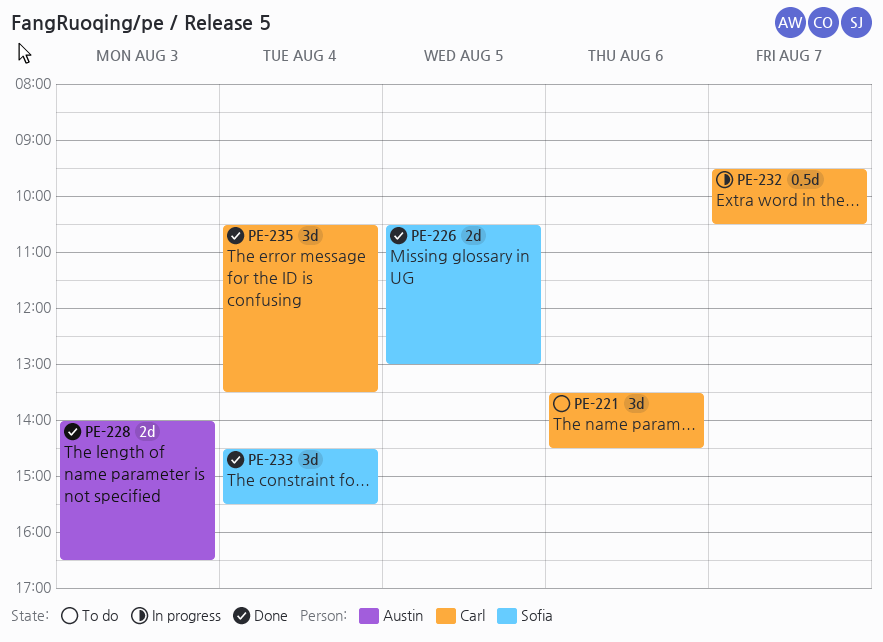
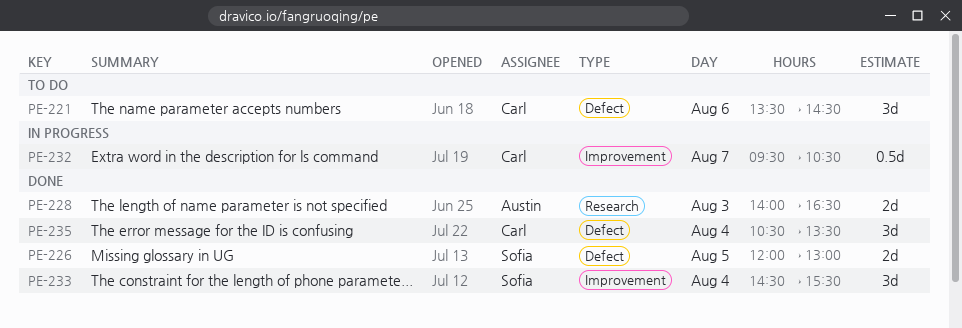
PE-226, begins: 10:30 -> 12:00

